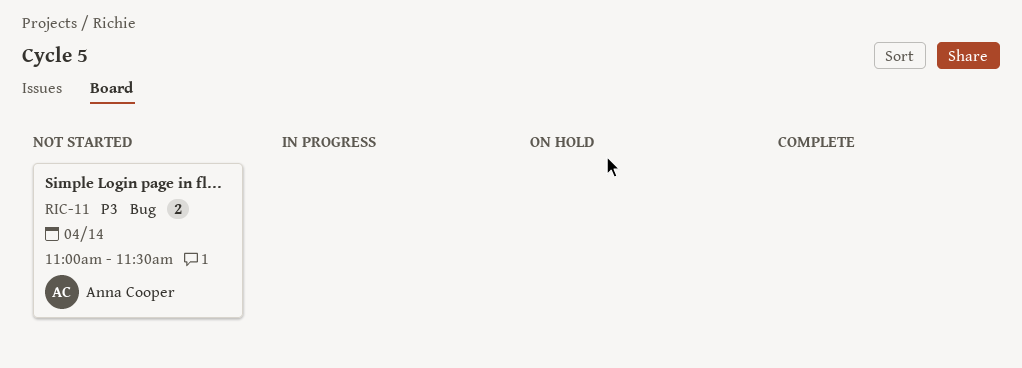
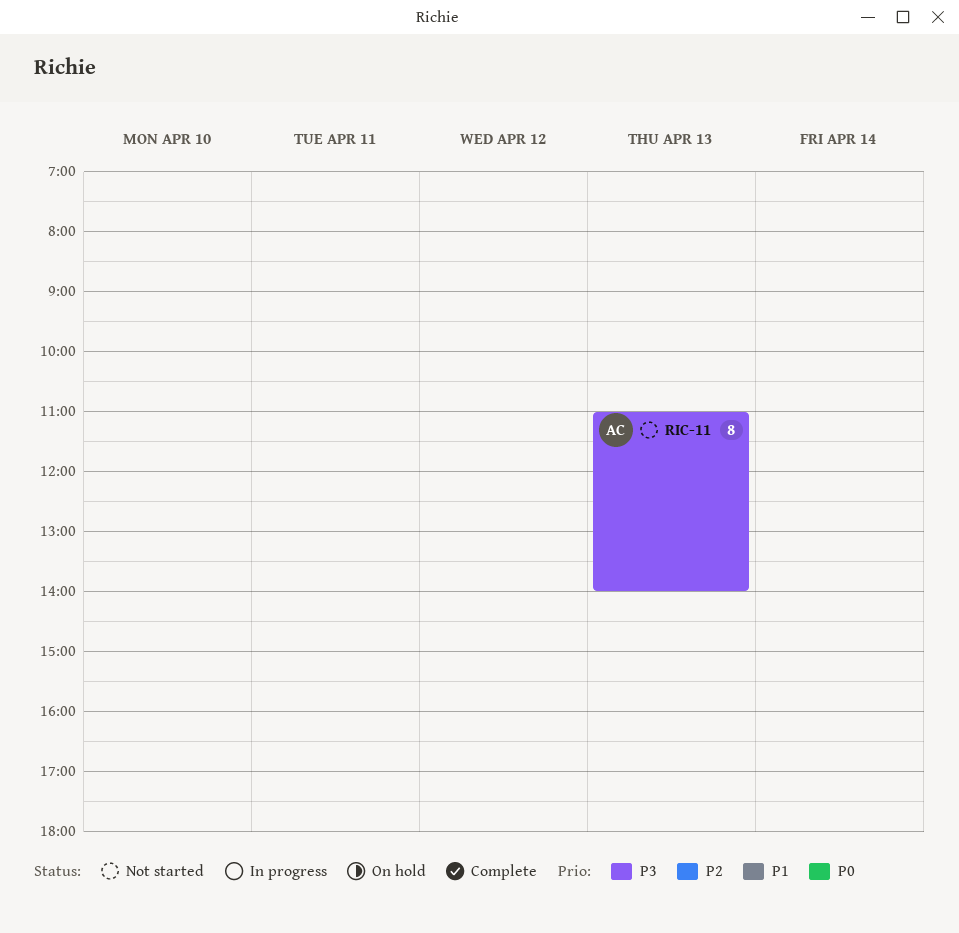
RIC-11, estimate: 2 -> 8
RIC-11, day: Apr 14 -> Apr 13
RIC-11, ends: 11:30 -> 14:00

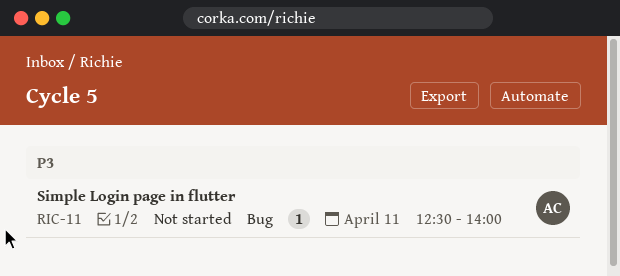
RIC-11, estimate: 8 -> 1
RIC-11, day: Apr 13 -> Apr 11
RIC-11, begins: 11:00 -> 12:30

